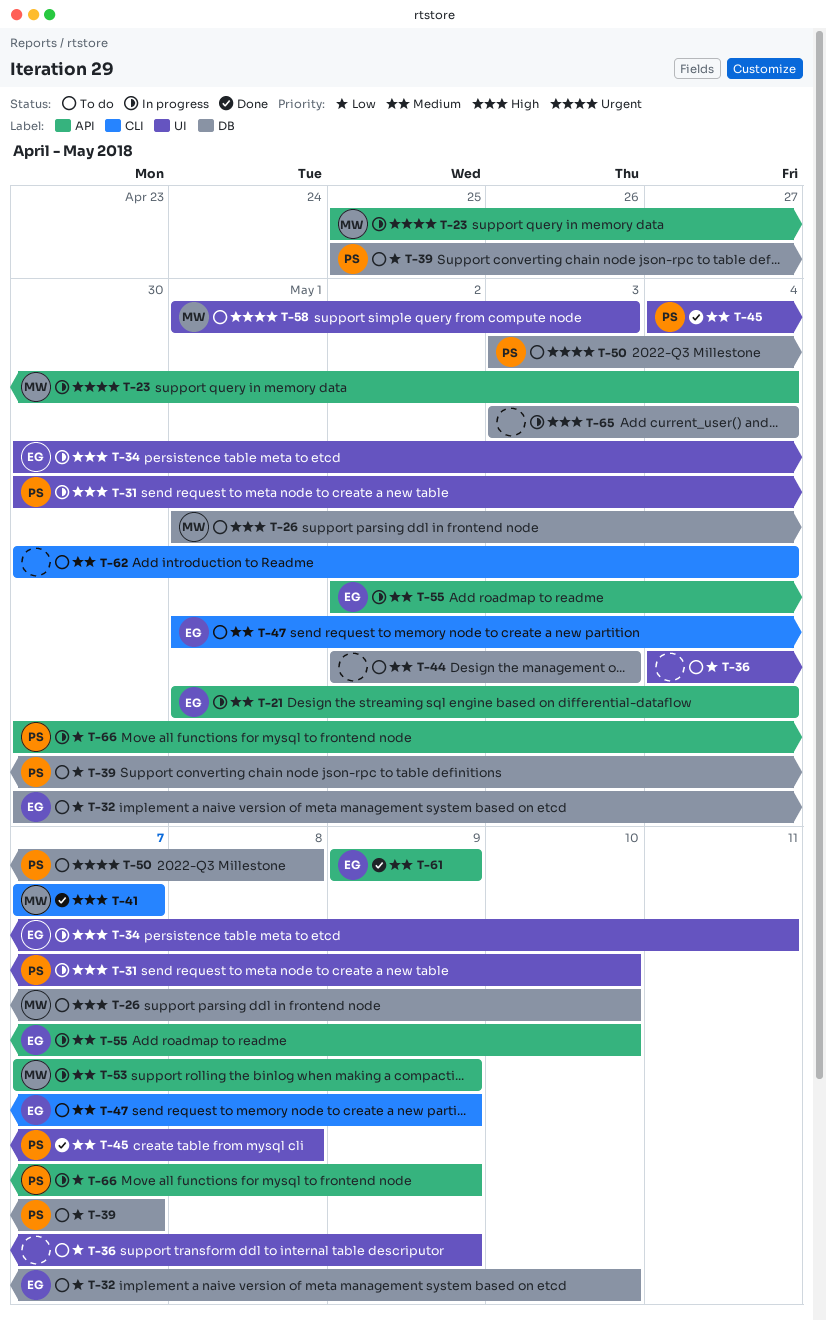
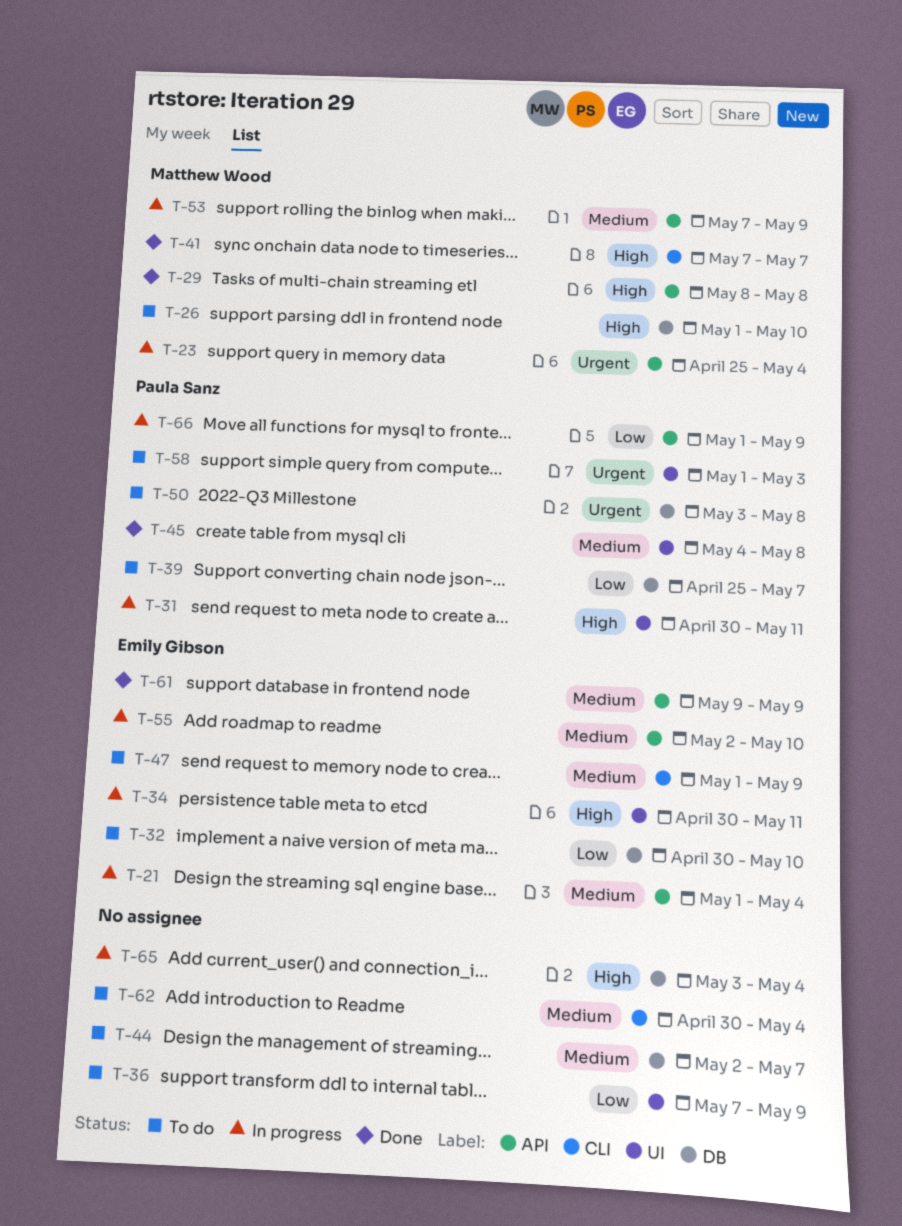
T-29: none -> present
T-31, due: May 10 -> May 11
T-36, start: May 4 -> May 7
T-44, due: May 3 -> May 7
T-58, owner: Matthew Wood -> Paula Sanz
T-66, start: Apr 30 -> May 1

